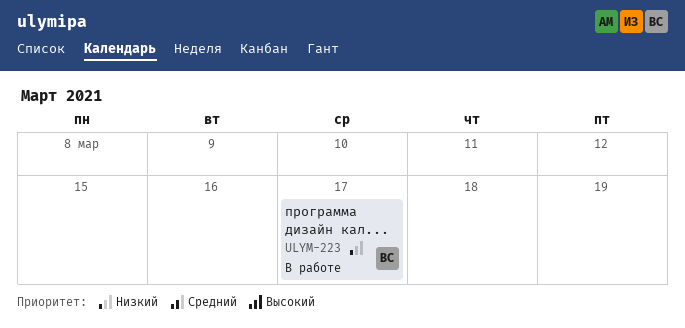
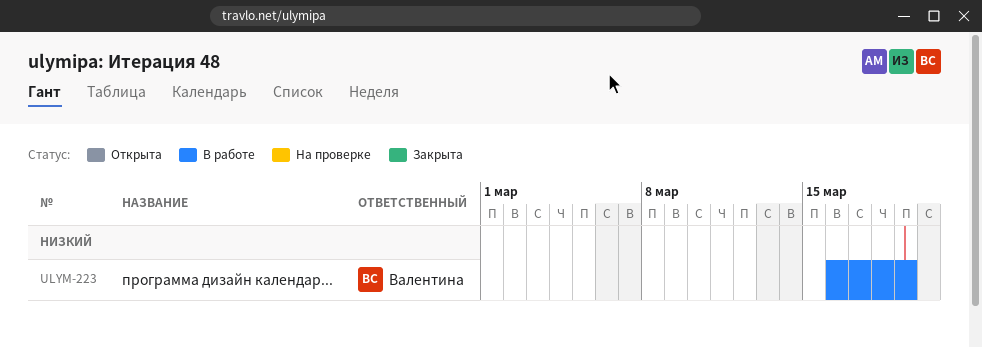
ULYM-223, due: Mar 17 -> Mar 19

